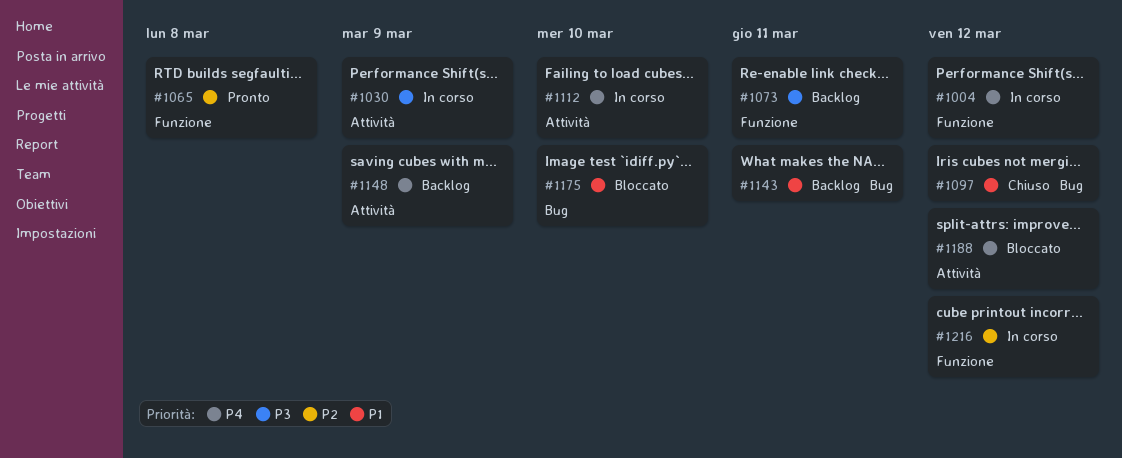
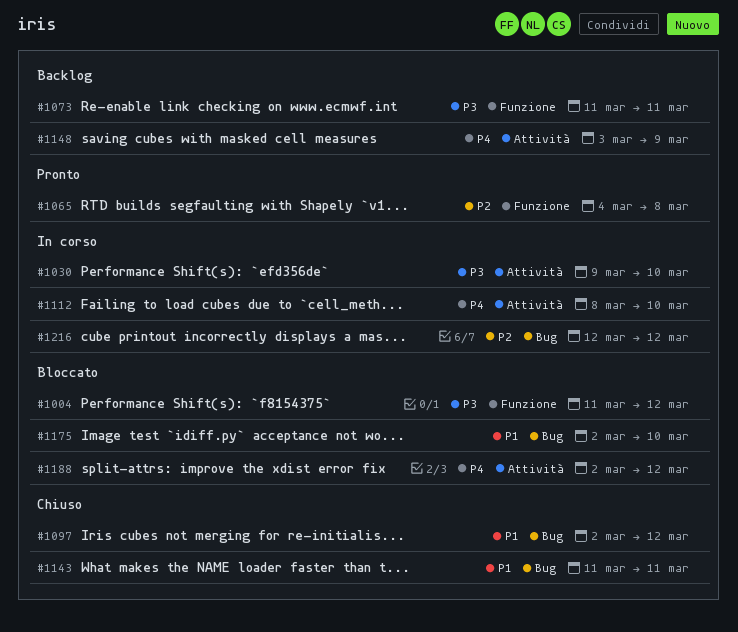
#1004, status: In corso -> Bloccato
#1004, priority: P4 -> P3
#1030, due: Mar 9 -> Mar 10
#1143, status: Backlog -> Chiuso
#1216, label: Funzione -> Bug

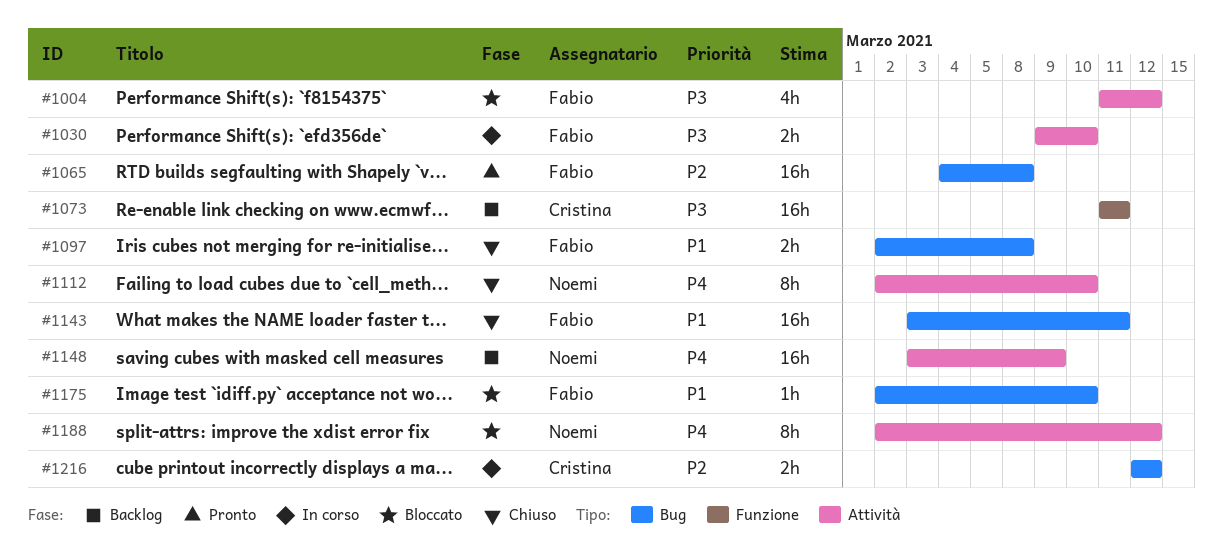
#1004, label: Funzione -> Attività
#1065, label: Funzione -> Bug
#1097, due: Mar 12 -> Mar 8
#1112, status: In corso -> Chiuso
#1112, start: Mar 8 -> Mar 2
#1143, start: Mar 11 -> Mar 3

